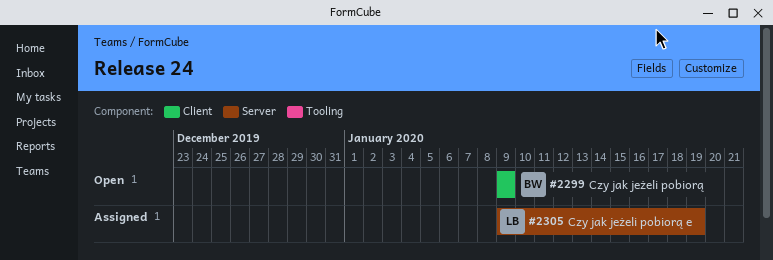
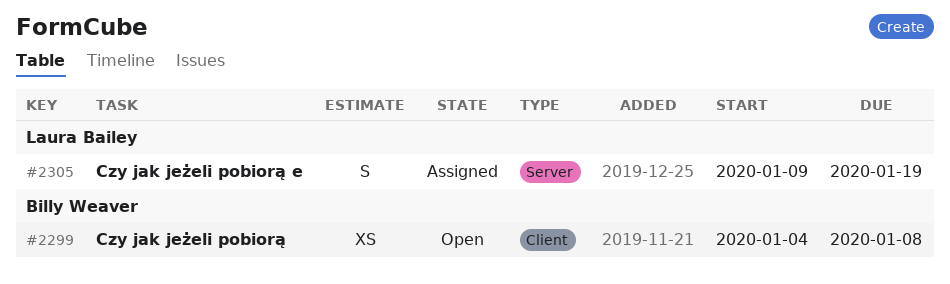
#2299, start: Jan 9 -> Jan 4
#2299, due: Jan 9 -> Jan 8

